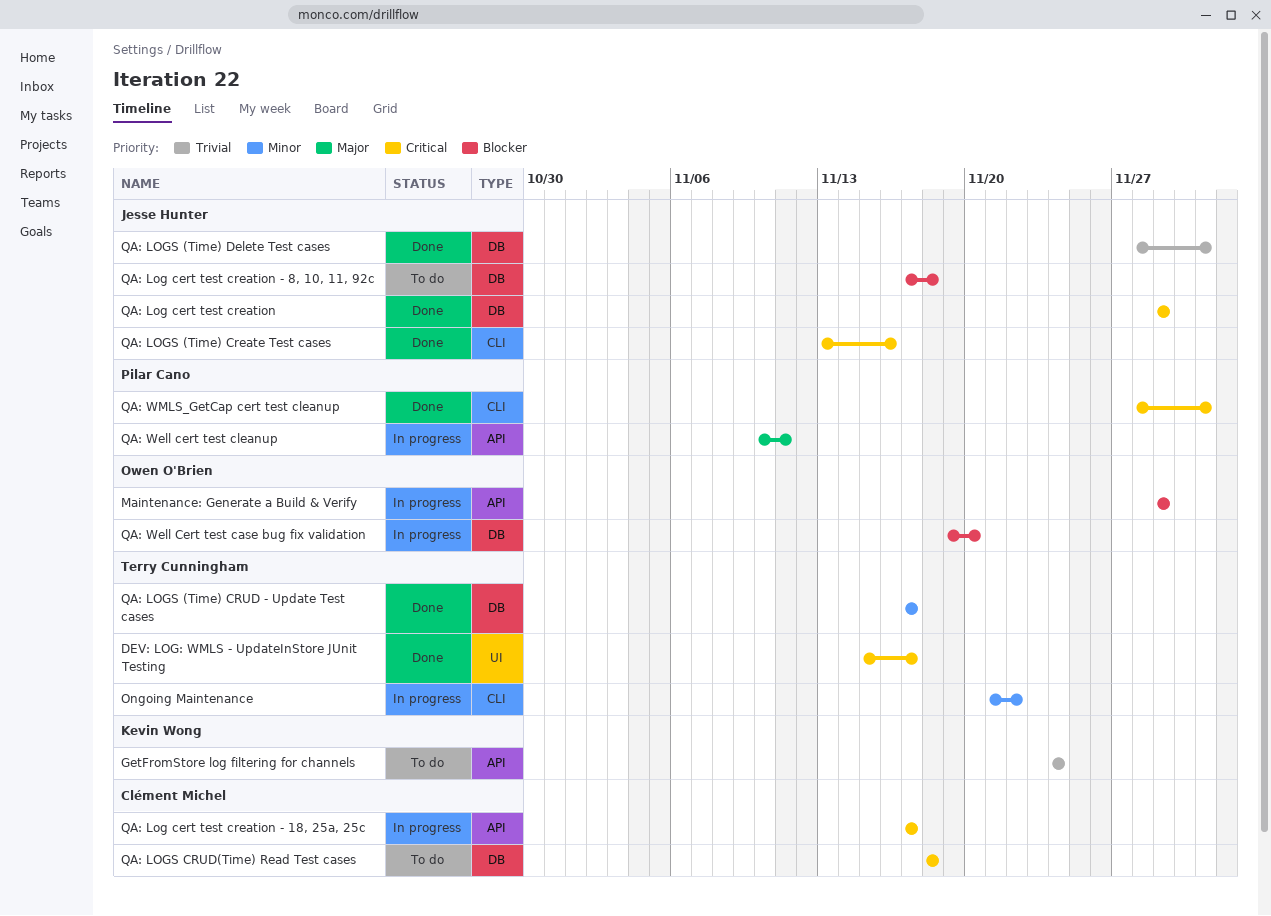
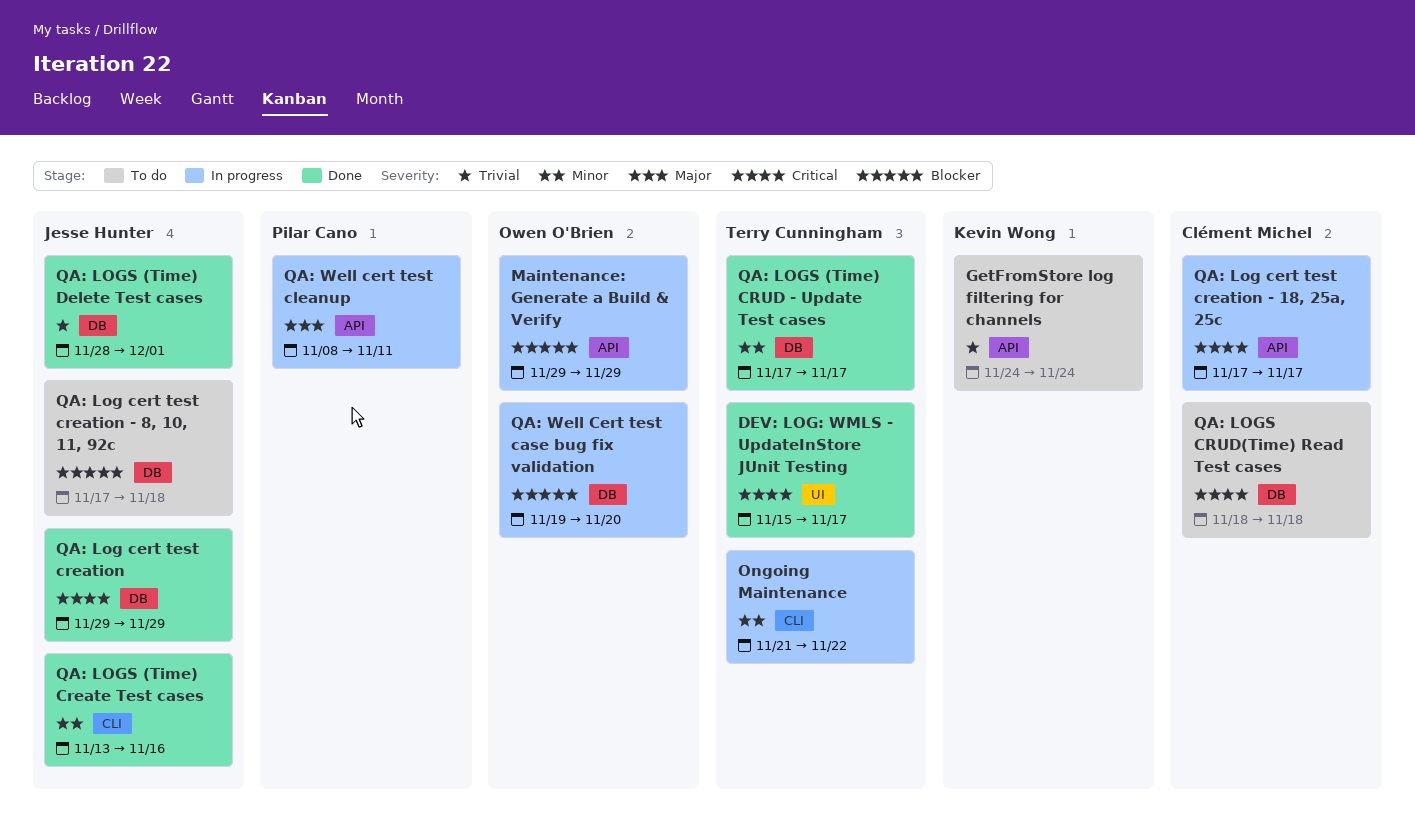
QA: LOGS (Time) Create Test cases, priority: Critical -> Minor
QA: Well cert test cleanup, start: Nov 10 -> Nov 8
QA: WMLS_GetCap cert test cleanup: present -> none

